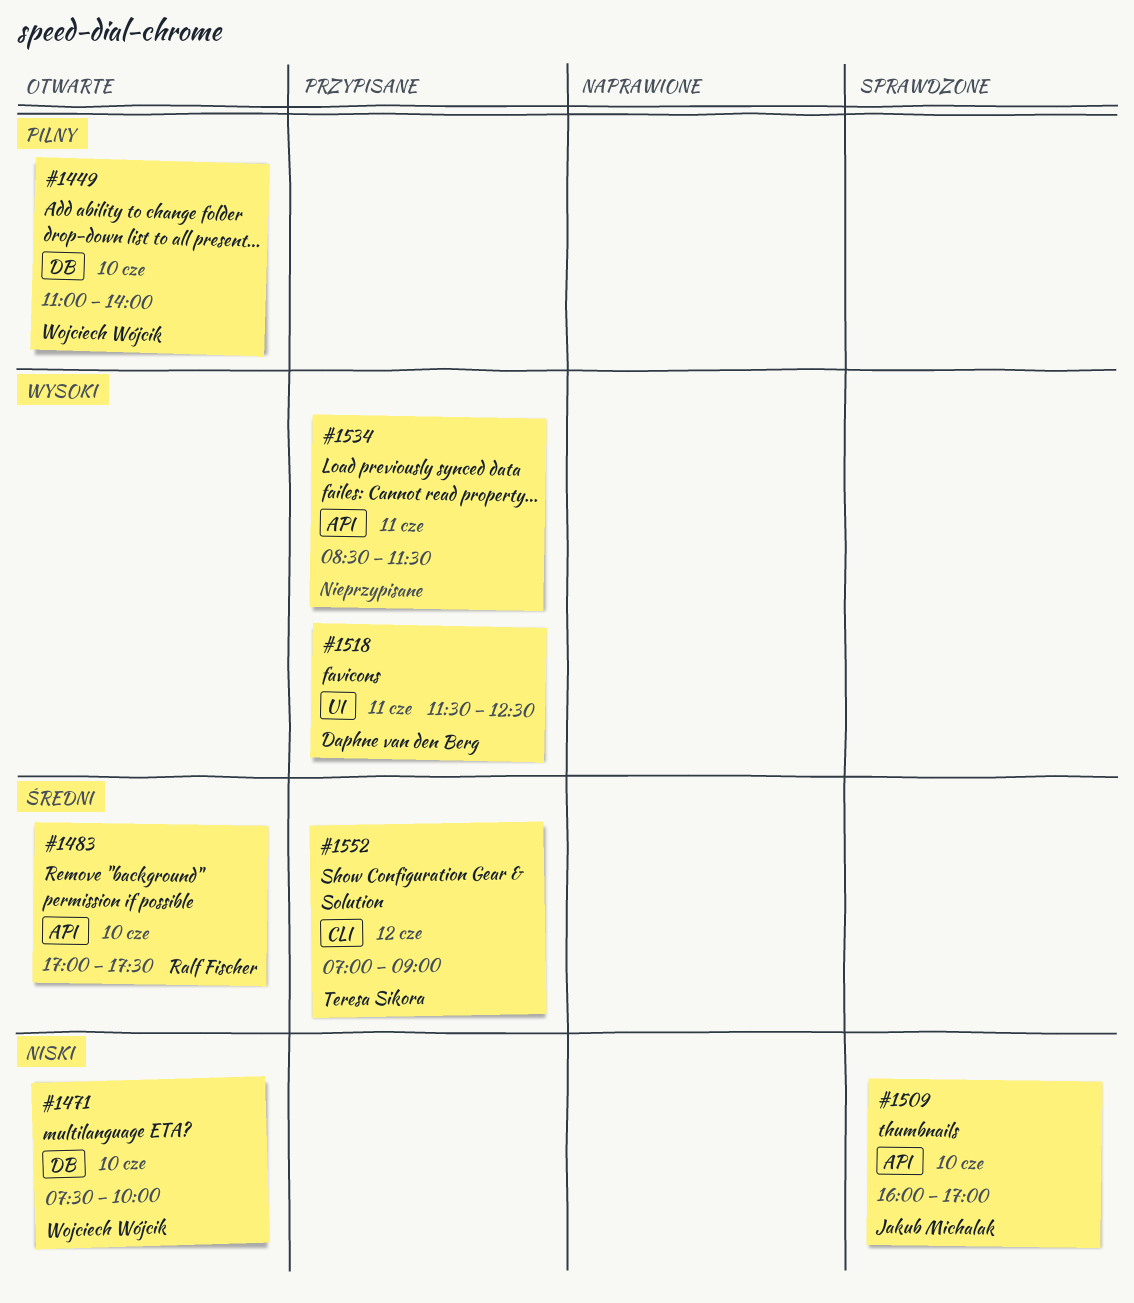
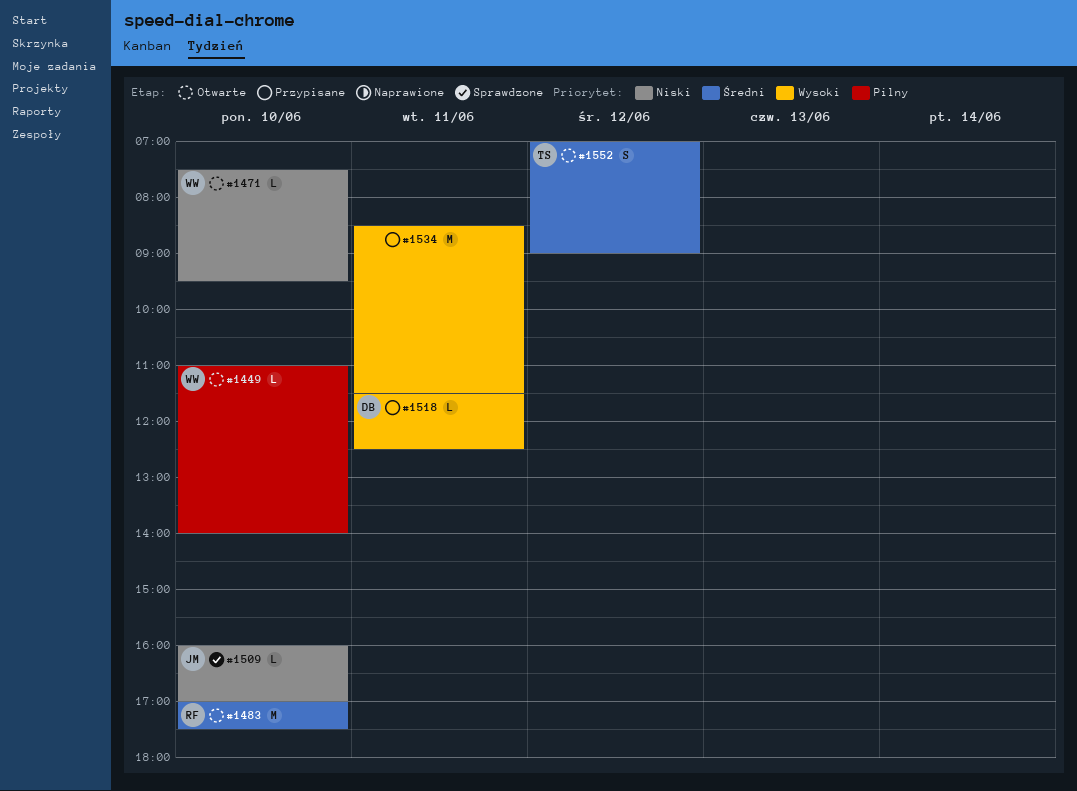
#1471, ends: 10:00 -> 09:30
#1552, status: Przypisane -> Otwarte

